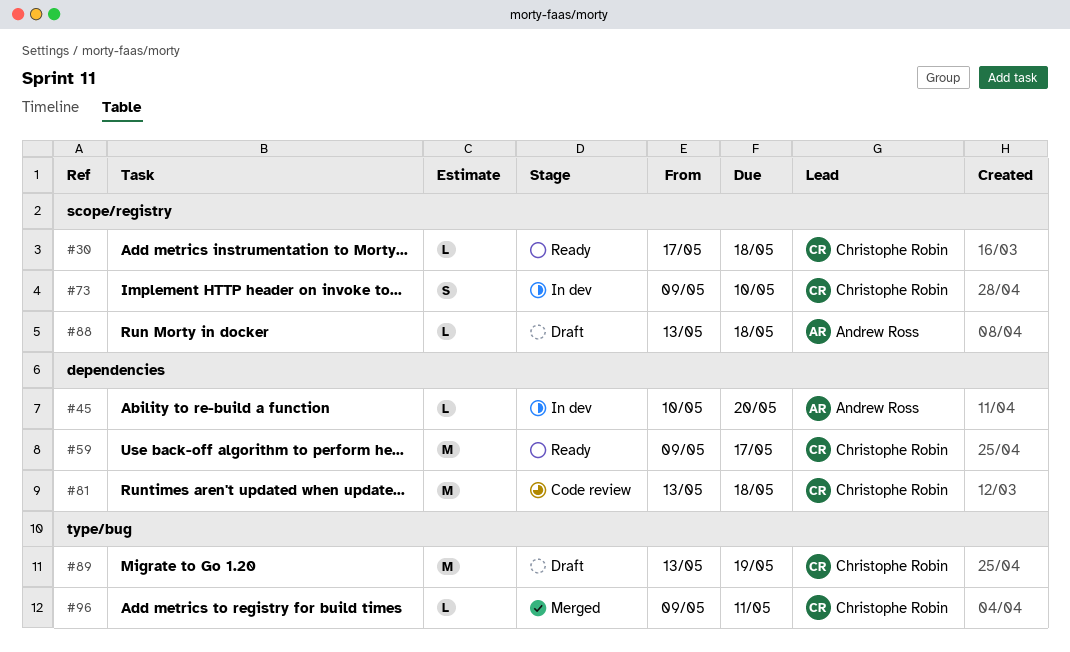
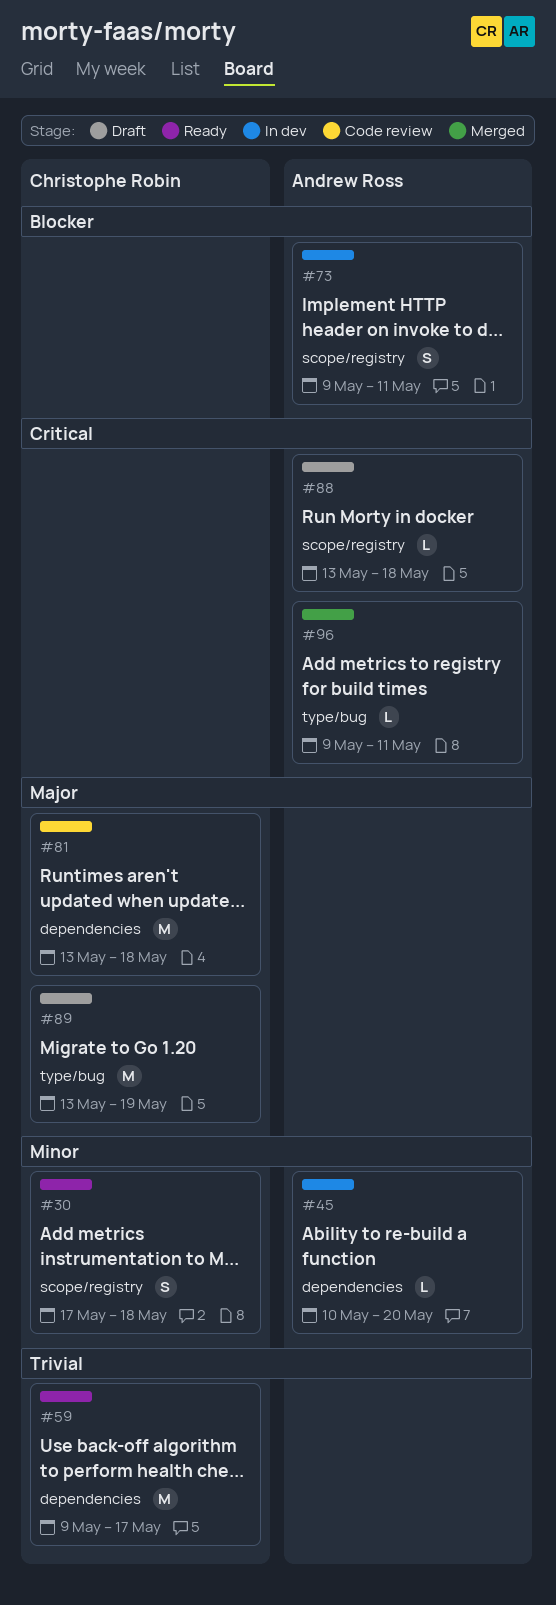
#30, estimate: L -> S
#73, owner: Christophe Robin -> Andrew Ross
#73, due: May 10 -> May 11
#96, owner: Christophe Robin -> Andrew Ross

